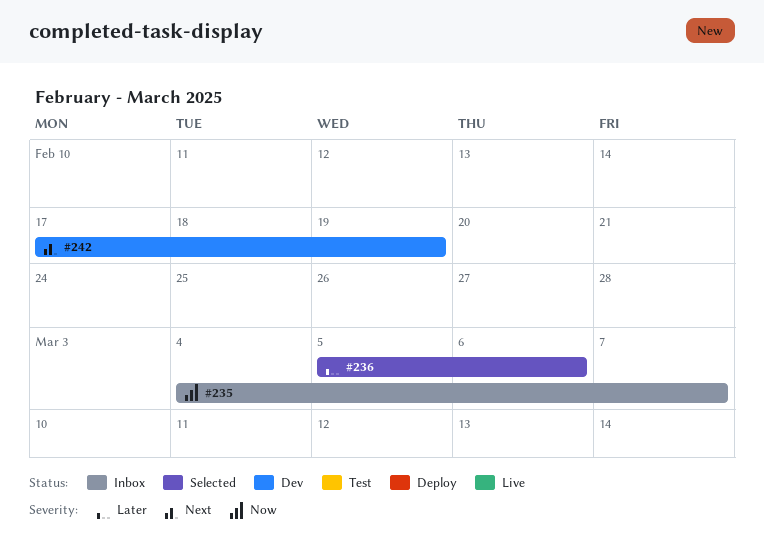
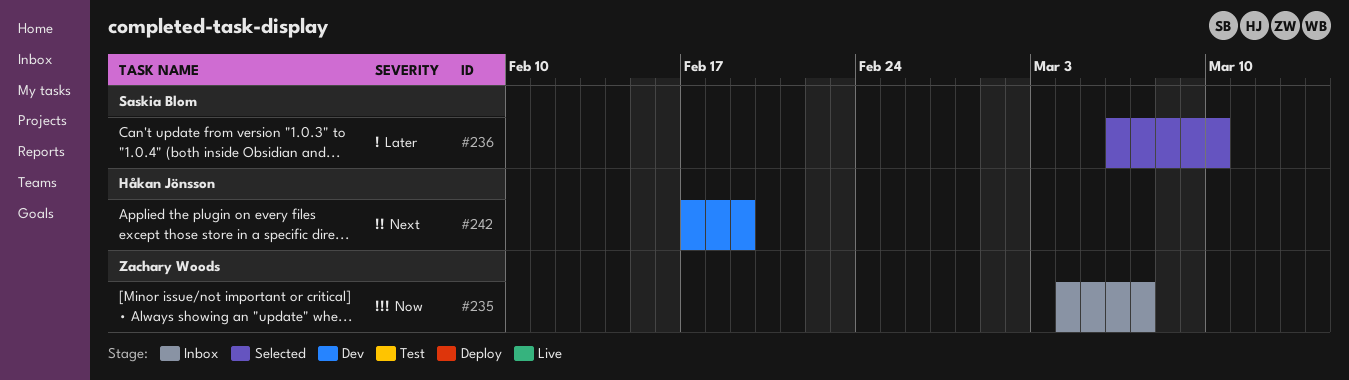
#236, start: Mar 5 -> Mar 6
#236, due: Mar 6 -> Mar 10

